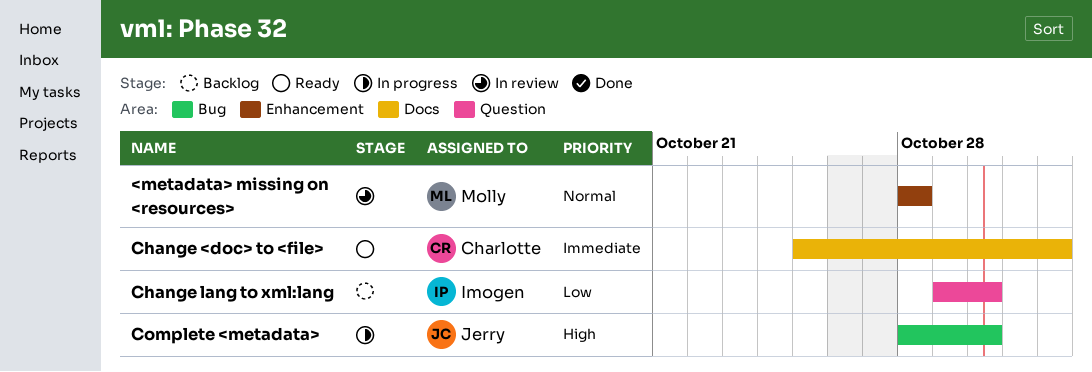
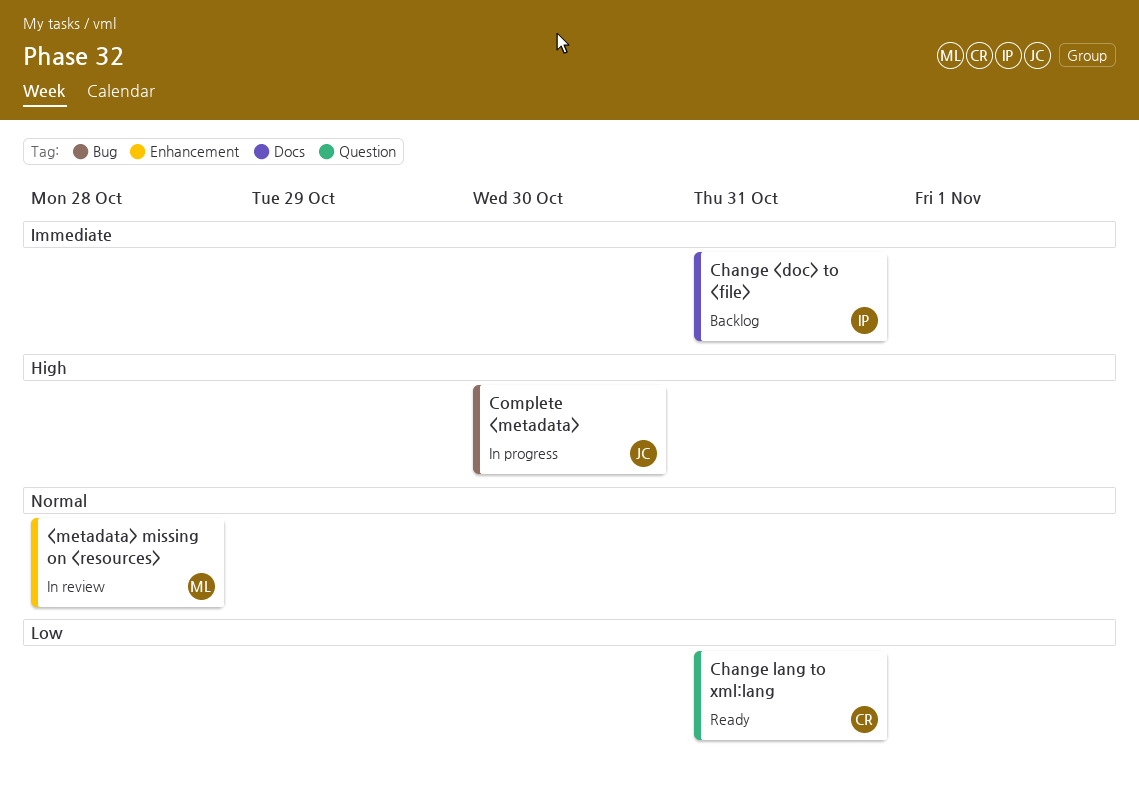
Change <doc> to <file>, status: Ready -> Backlog
Change <doc> to <file>, owner: Charlotte -> Imogen
Change <doc> to <file>, due: Nov 1 -> Oct 31
Change lang to xml:lang, status: Backlog -> Ready
Change lang to xml:lang, owner: Imogen -> Charlotte
Change lang to xml:lang, due: Oct 30 -> Oct 31

